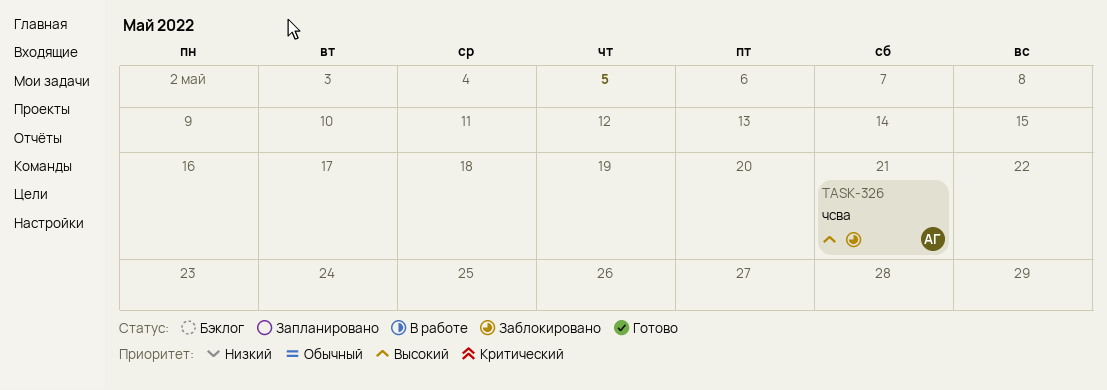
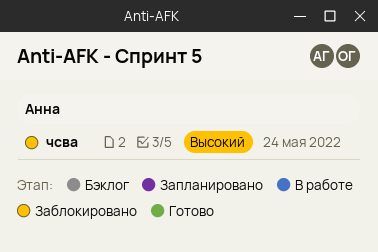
чсва, due: May 21 -> May 24

